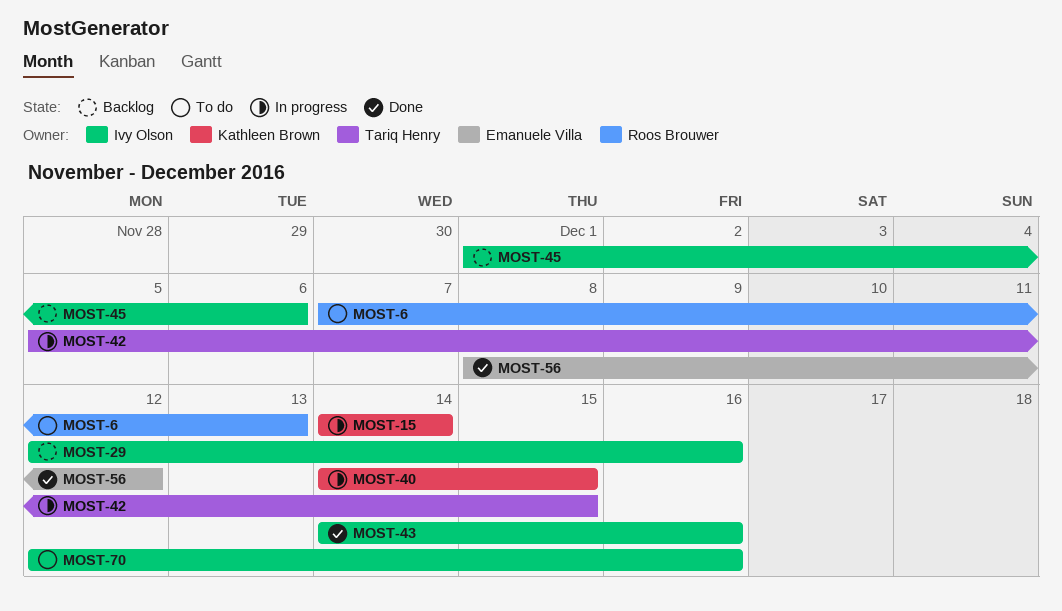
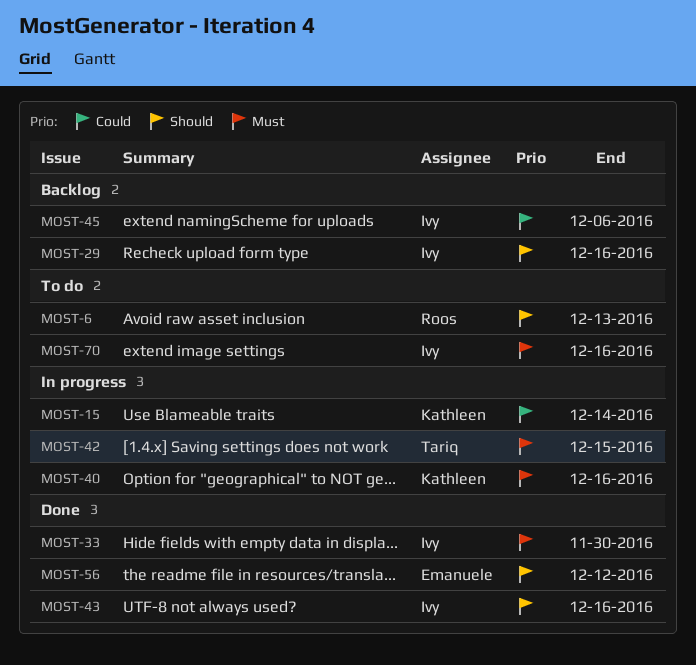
MOST-33: none -> present
MOST-40, due: Dec 15 -> Dec 16

